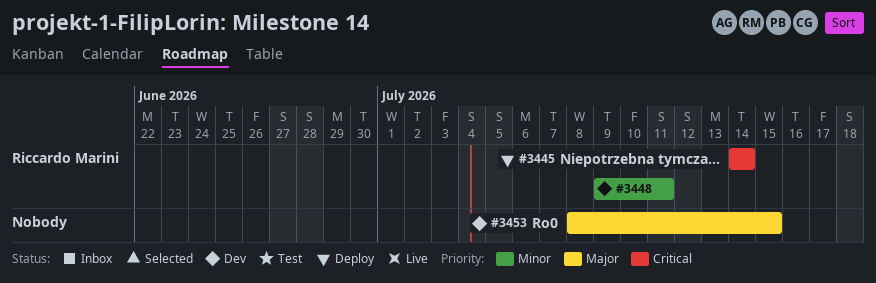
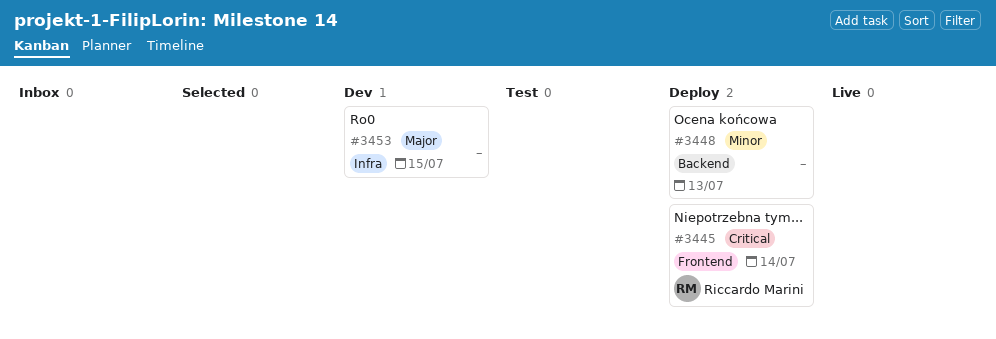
#3448, status: Dev -> Deploy
#3448, owner: Riccardo Marini -> none
#3448, due: Jul 11 -> Jul 13

